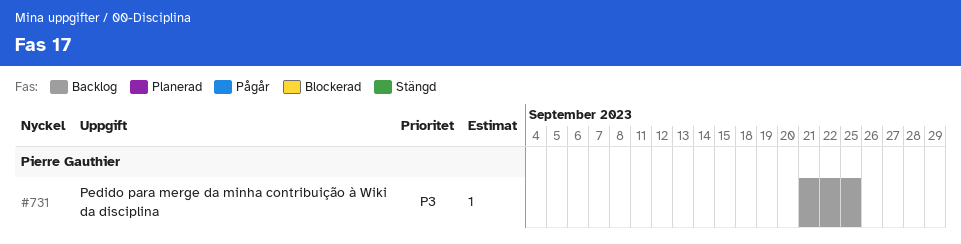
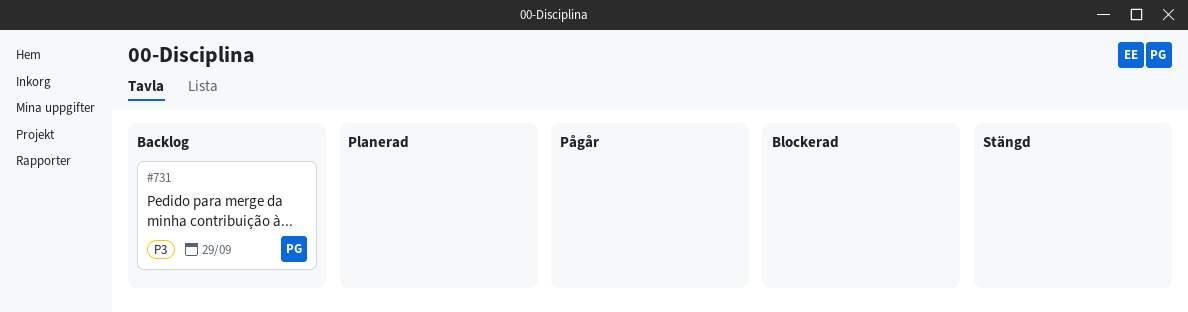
#731, due: Sep 25 -> Sep 29

